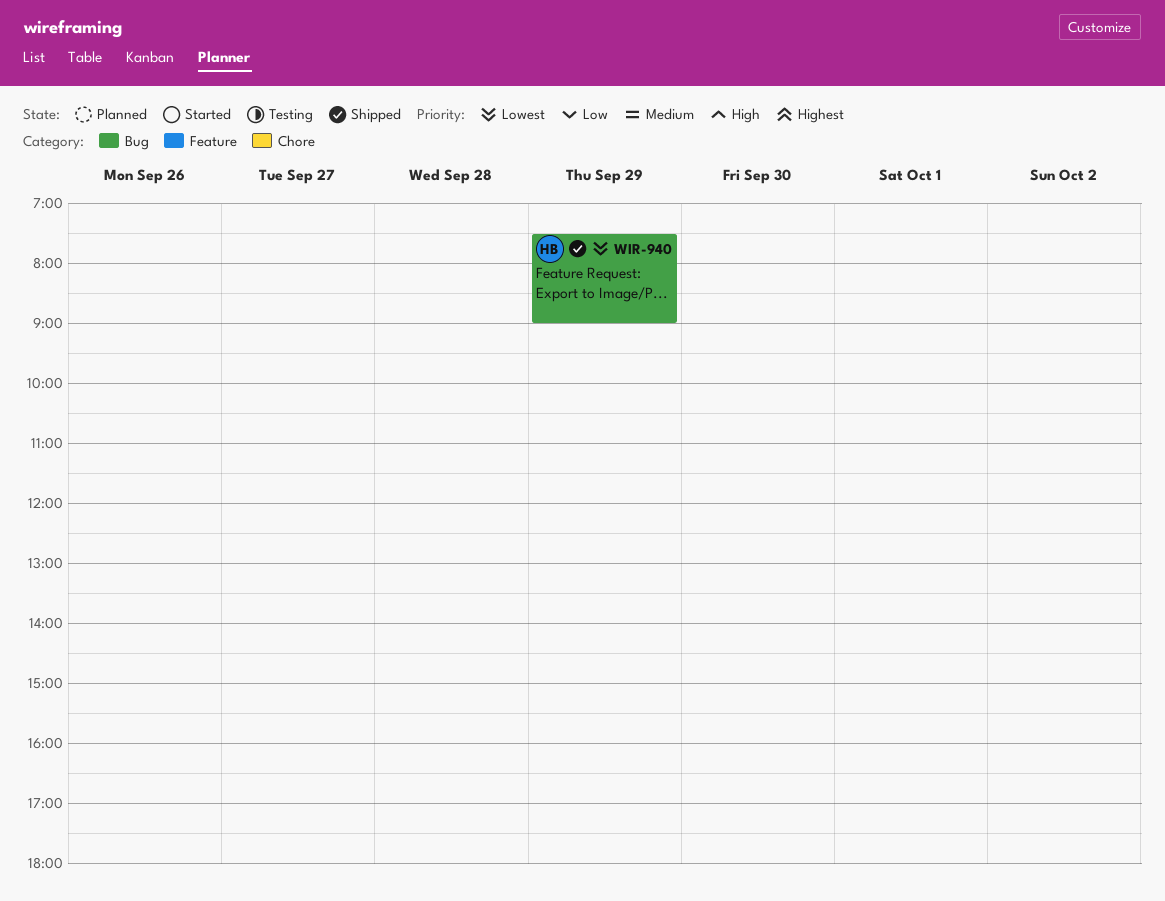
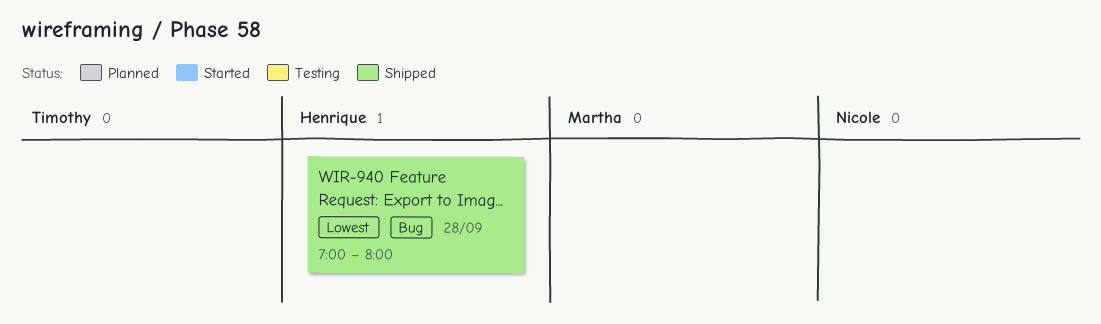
WIR-940, day: Sep 29 -> Sep 28
WIR-940, begins: 07:30 -> 07:00
WIR-940, ends: 09:00 -> 08:00

